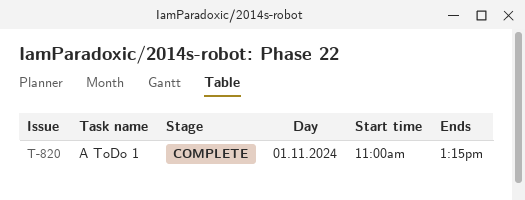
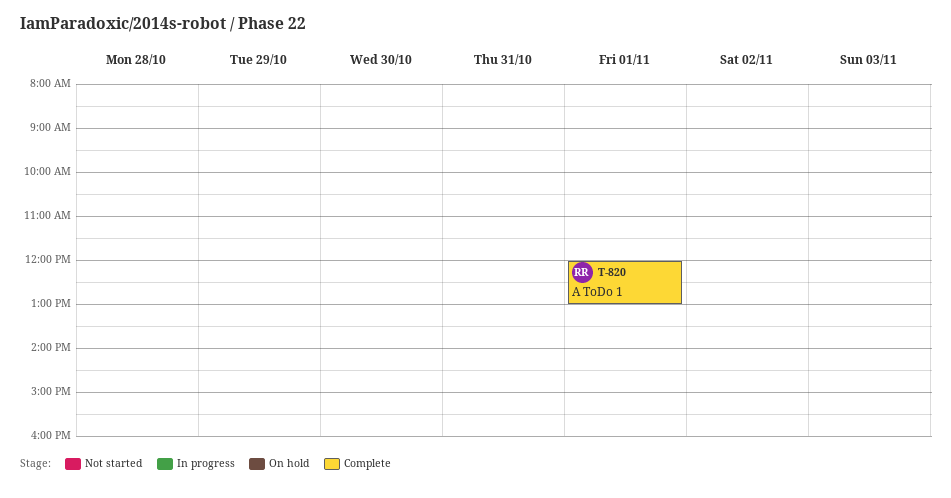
T-820, begins: 11:00 -> 12:00
T-820, ends: 13:15 -> 13:00

